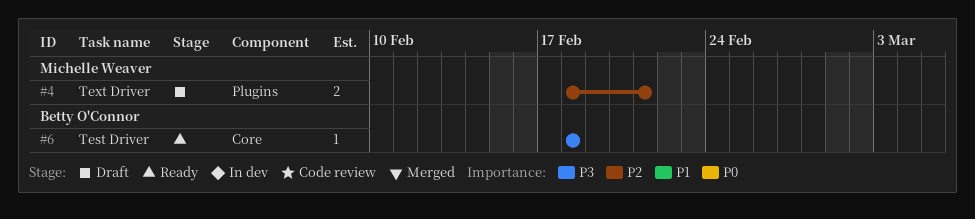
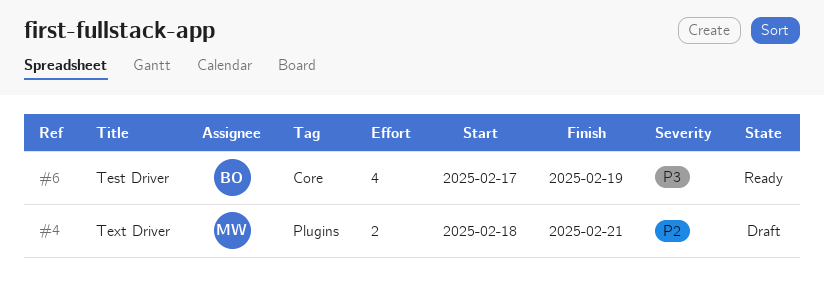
#6, estimate: 1 -> 4
#6, start: Feb 18 -> Feb 17
#6, due: Feb 18 -> Feb 19

